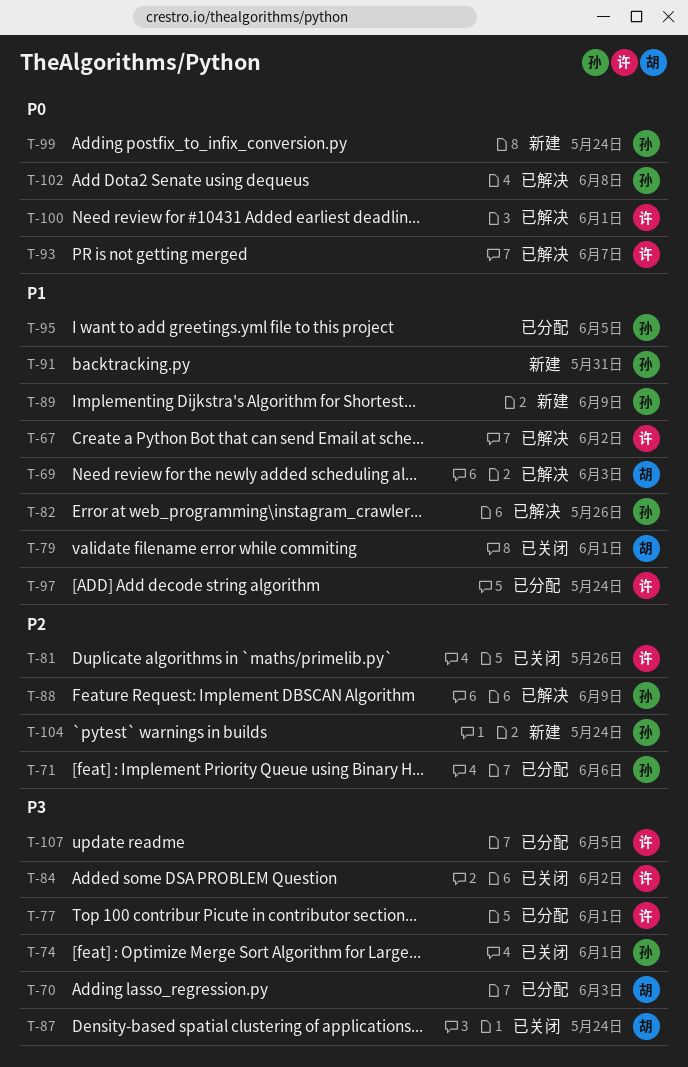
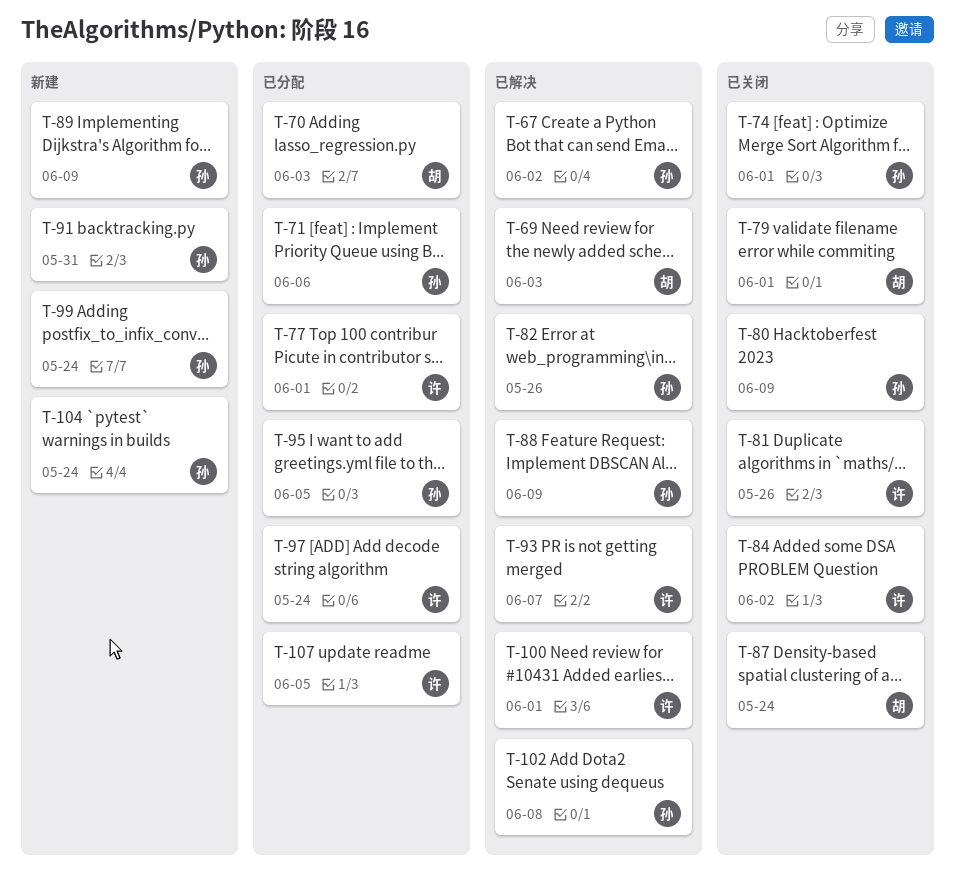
T-67, owner: 许 -> 孙
T-80: none -> present

